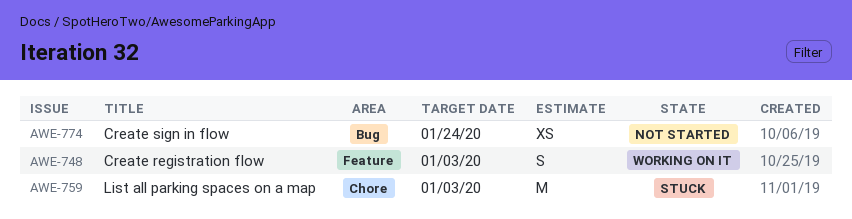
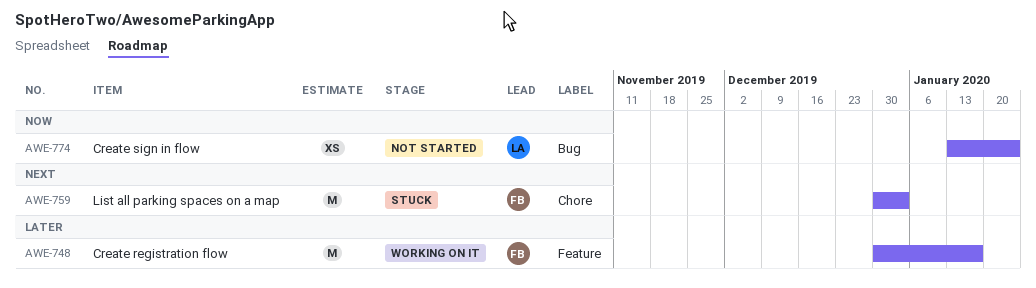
AWE-748, estimate: S -> M
AWE-748, due: Jan 3 -> Jan 17

